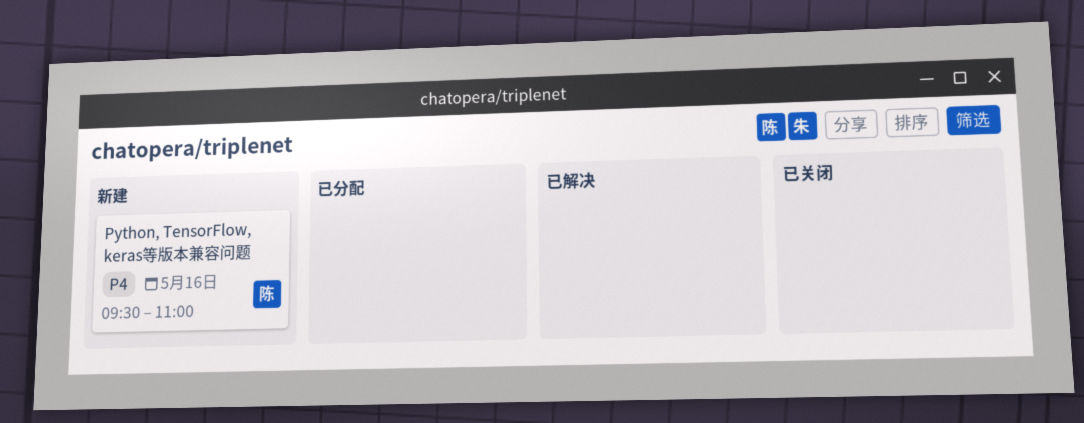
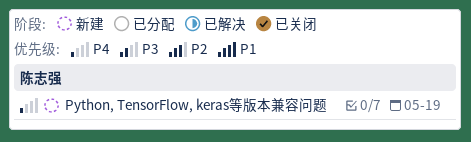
Python, TensorFlow, keras等版本兼容问题, day: May 16 -> May 19

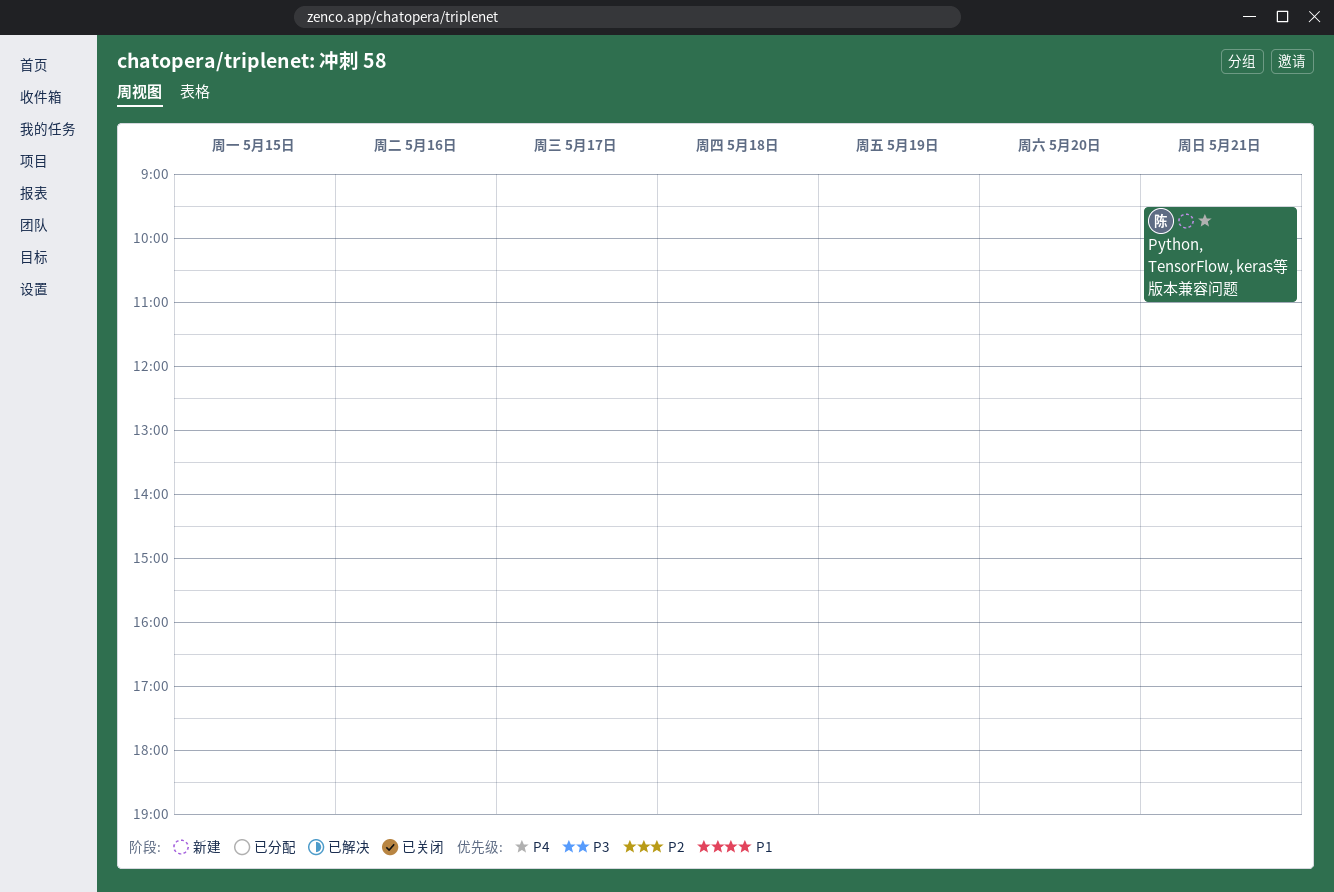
Python, TensorFlow, keras等版本兼容问题, day: May 19 -> May 21

